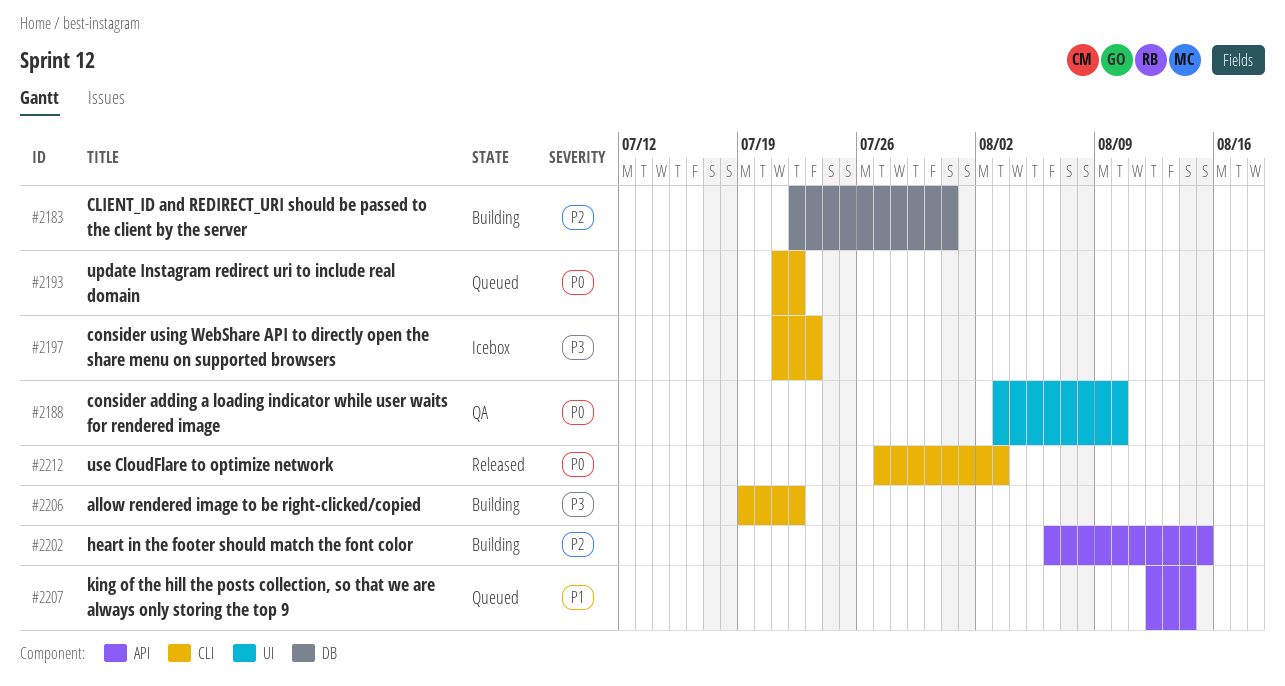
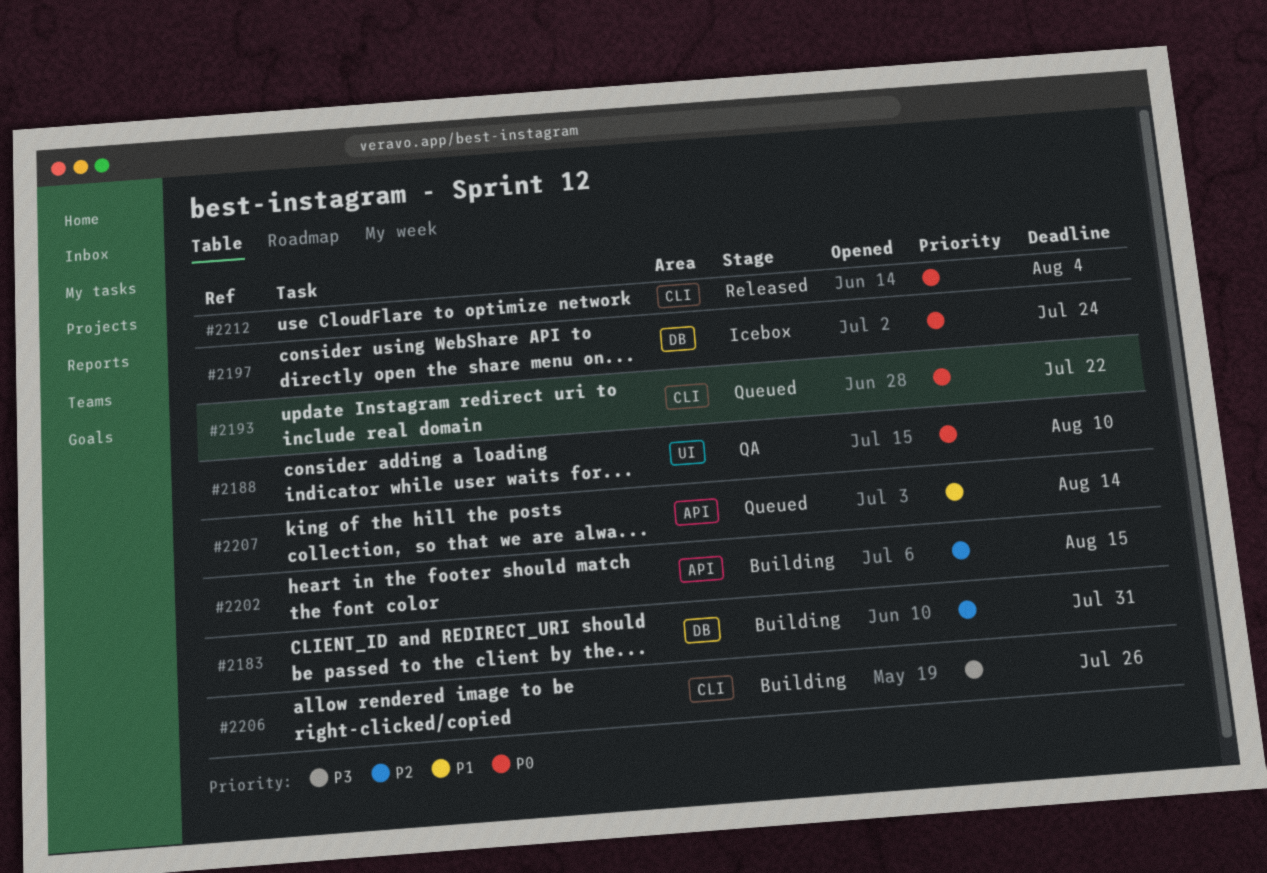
#2197, priority: P3 -> P0
#2197, label: CLI -> DB
#2197, due: Jul 23 -> Jul 24
#2206, due: Jul 22 -> Jul 26
#2212, due: Aug 3 -> Aug 4

